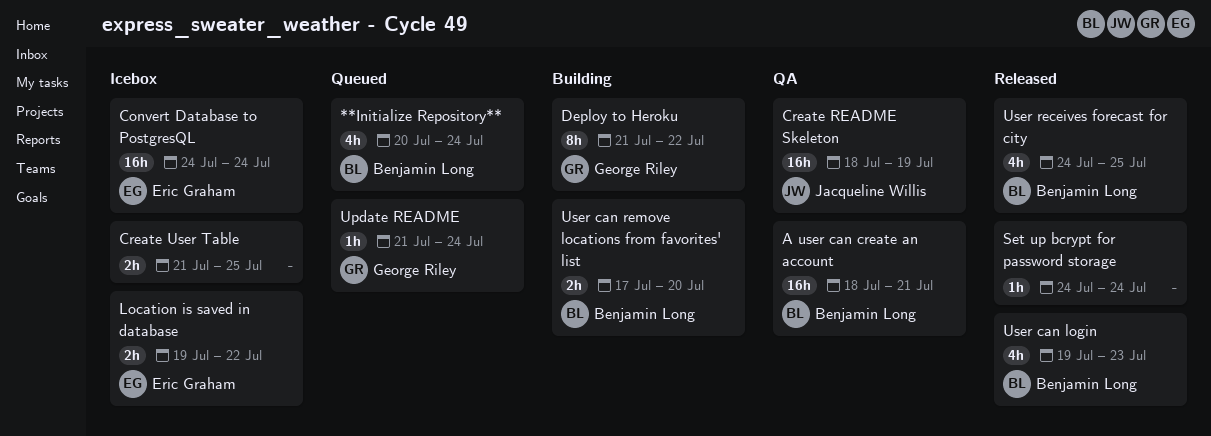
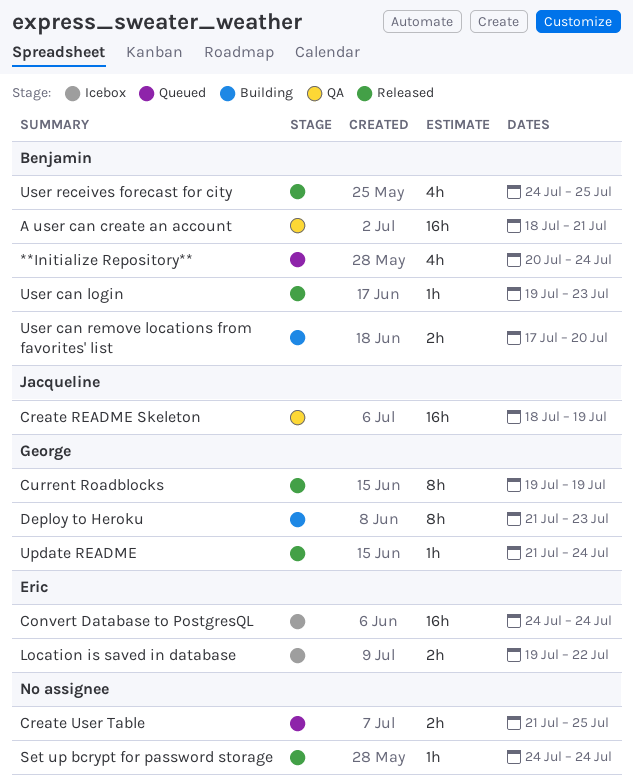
Create User Table, status: Icebox -> Queued
Current Roadblocks: none -> present
Deploy to Heroku, due: Jul 22 -> Jul 23
Update README, status: Queued -> Released
User can login, estimate: 4h -> 1h

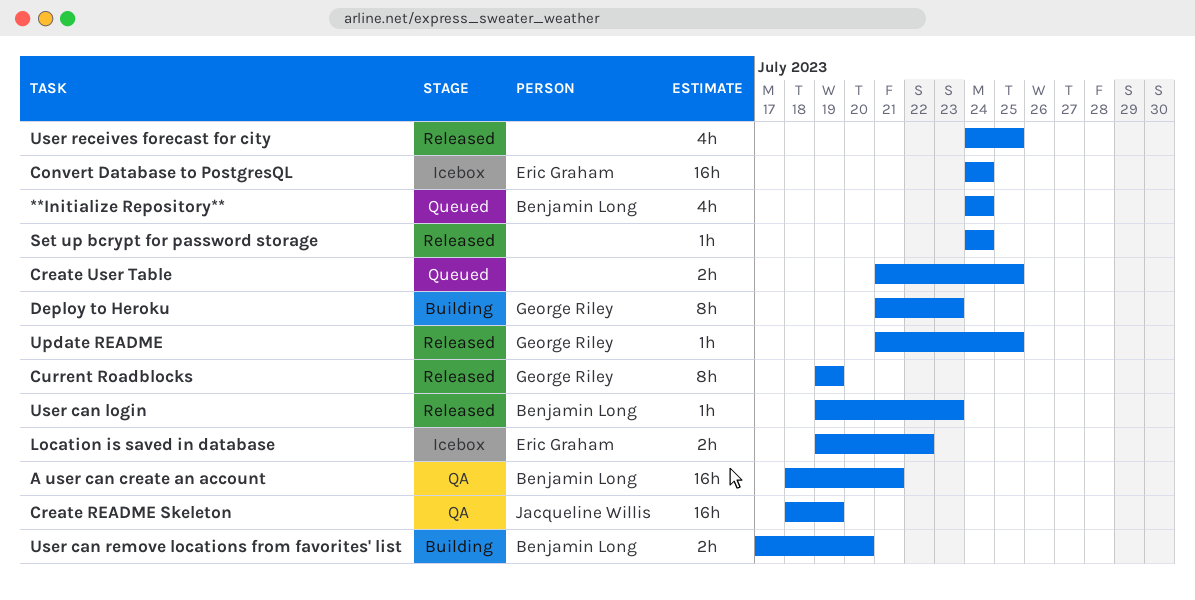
**Initialize Repository**, start: Jul 20 -> Jul 24
Update README, due: Jul 24 -> Jul 25
User receives forecast for city, owner: Benjamin Long -> none

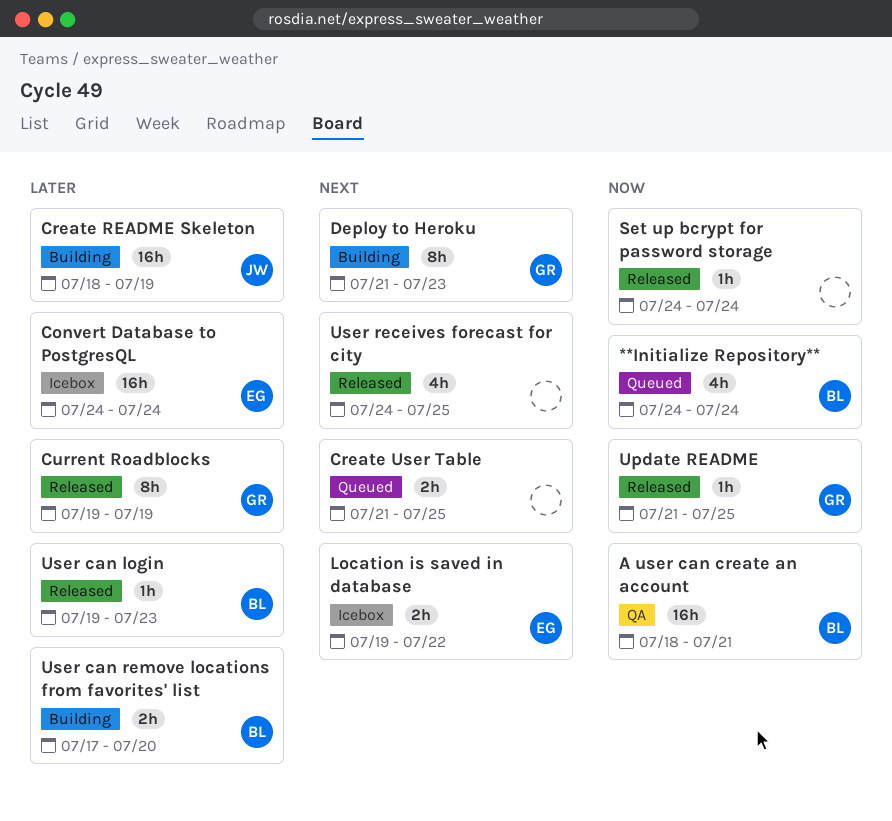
Create README Skeleton, status: QA -> Building

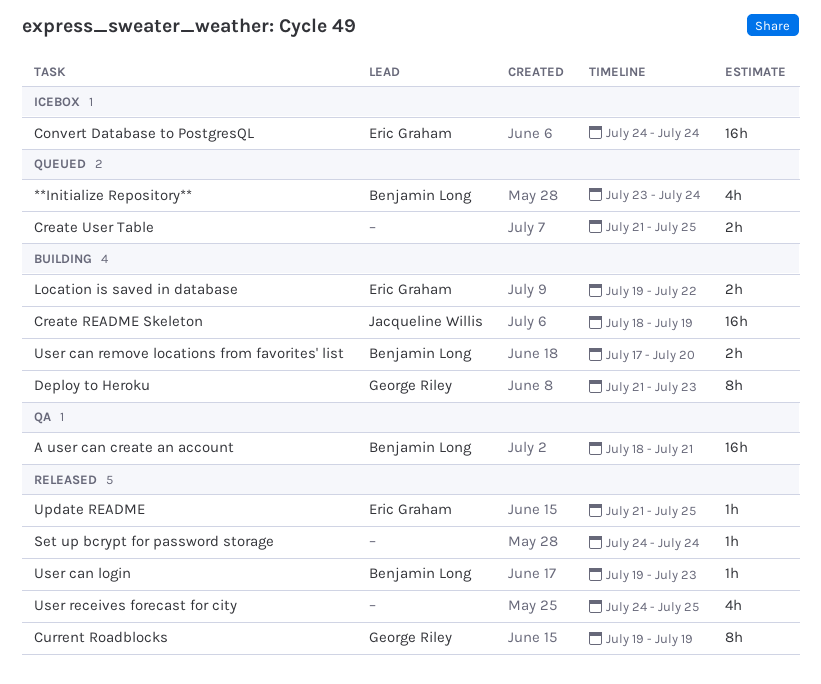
**Initialize Repository**, start: Jul 24 -> Jul 23
Location is saved in database, status: Icebox -> Building
Update README, owner: George Riley -> Eric Graham

